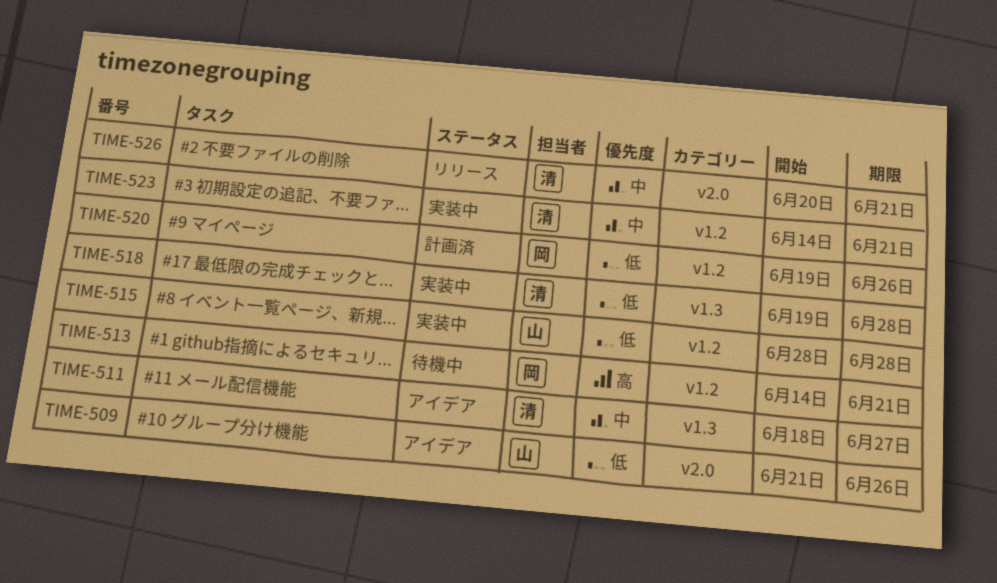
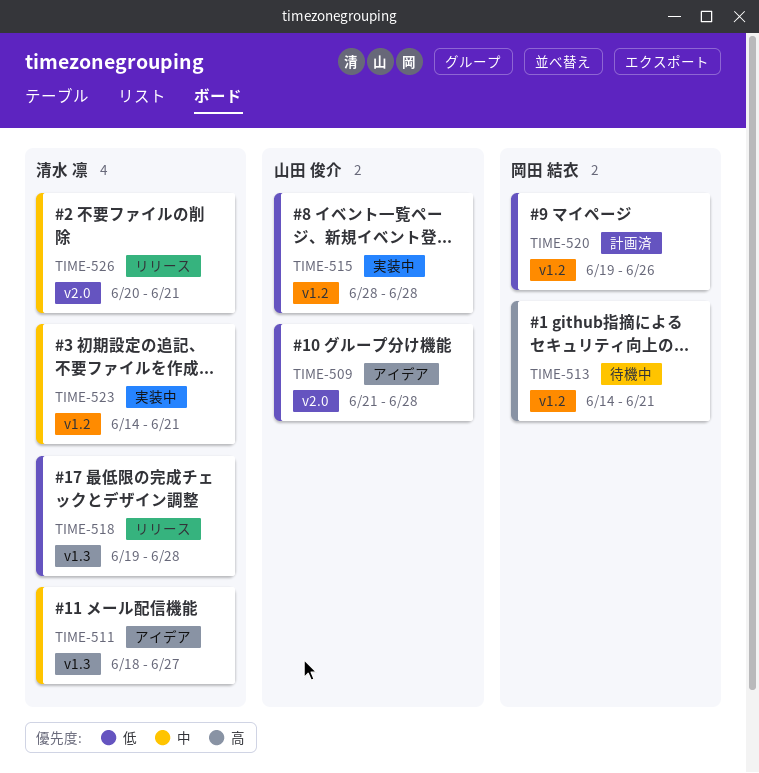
TIME-509, due: Jun 26 -> Jun 28
TIME-518, status: 実装中 -> リリース

